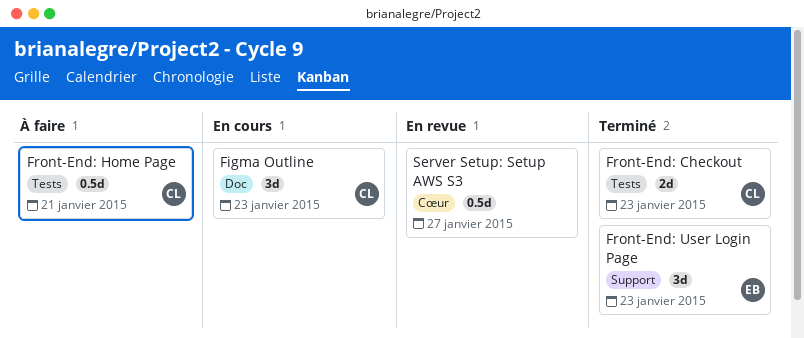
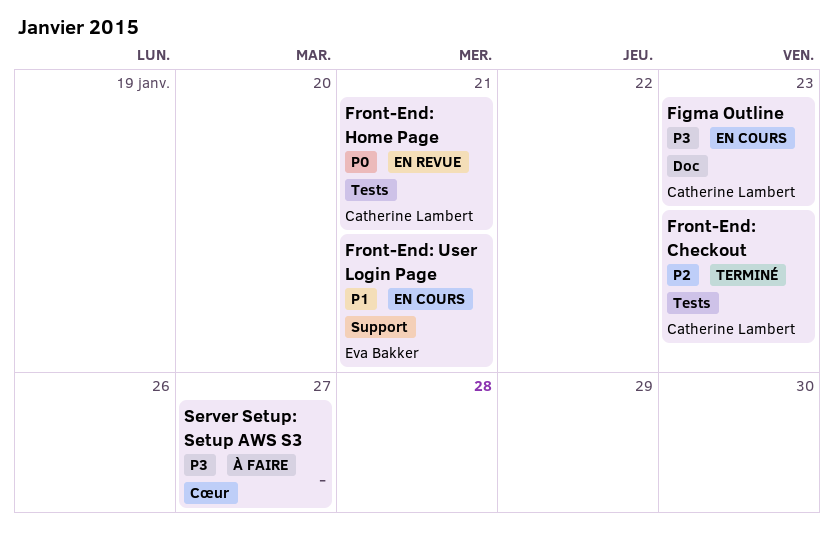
Front-End: Home Page, status: À faire -> En revue
Front-End: User Login Page, status: Terminé -> En cours
Front-End: User Login Page, due: Jan 23 -> Jan 21
Server Setup: Setup AWS S3, status: En revue -> À faire

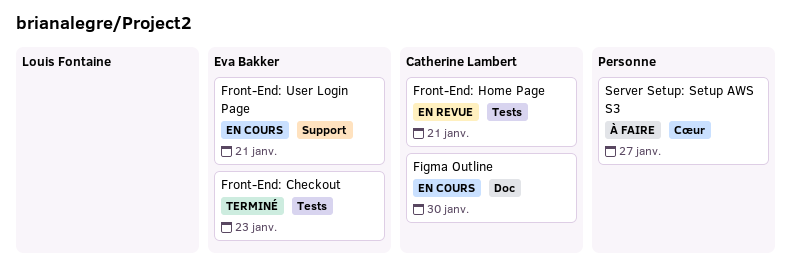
Figma Outline, due: Jan 23 -> Jan 30
Front-End: Checkout, owner: Catherine Lambert -> Eva Bakker

